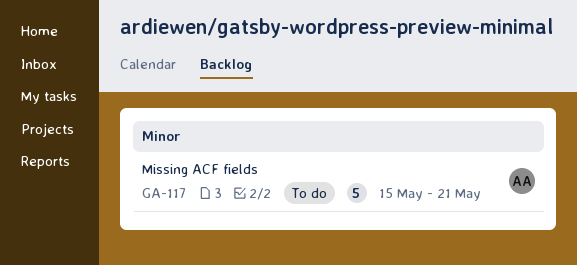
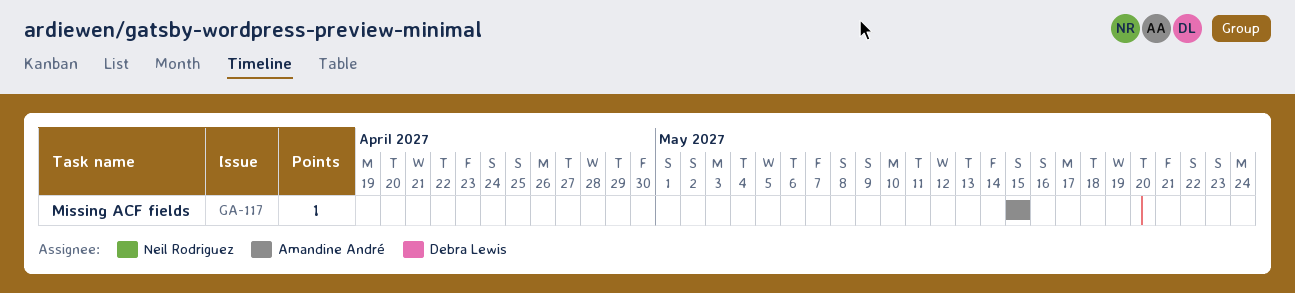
GA-117, estimate: 5 -> 1
GA-117, due: May 21 -> May 15

